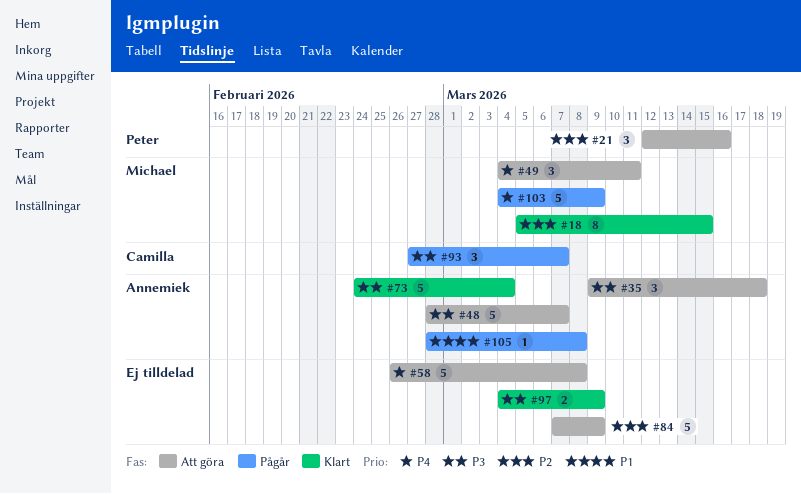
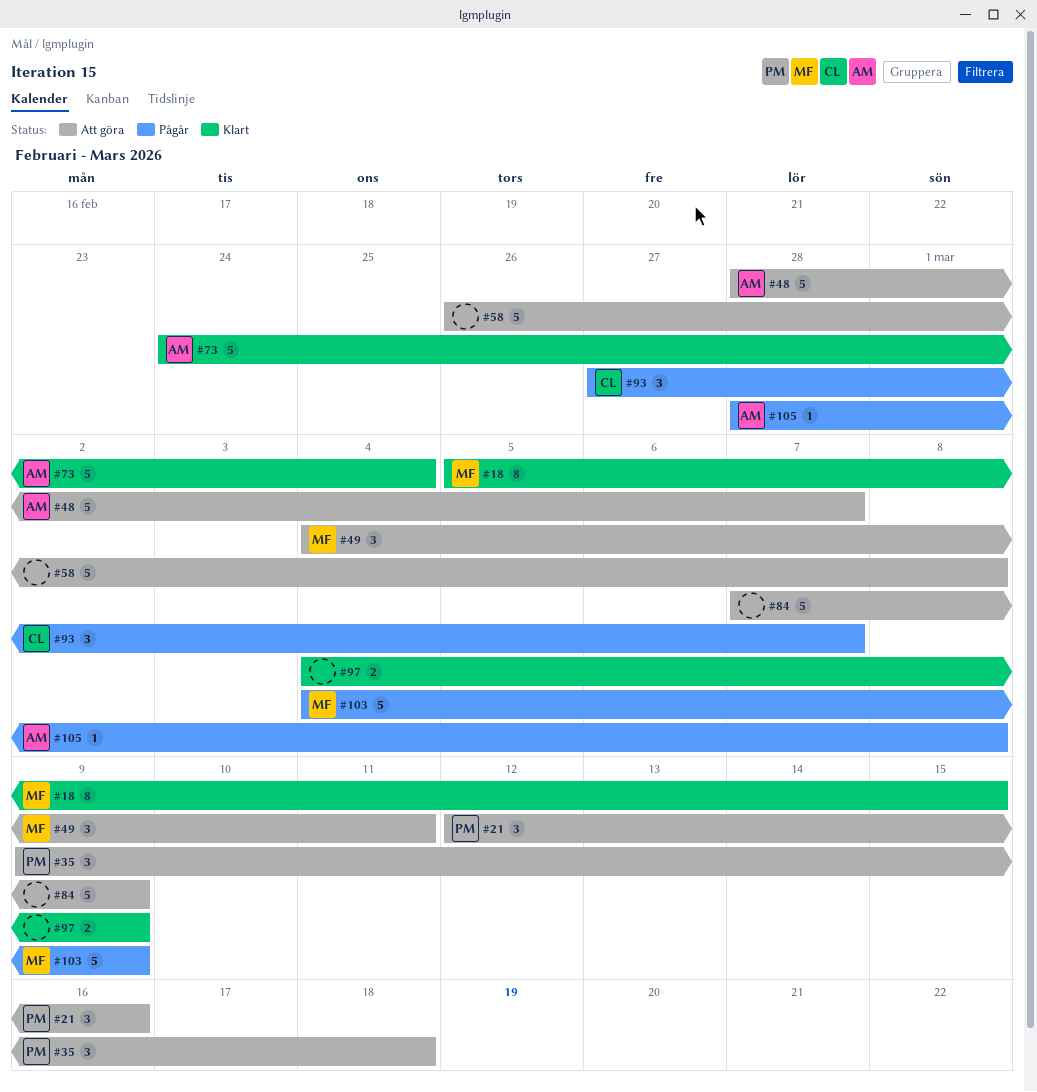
#35, owner: Annemiek -> Peter

